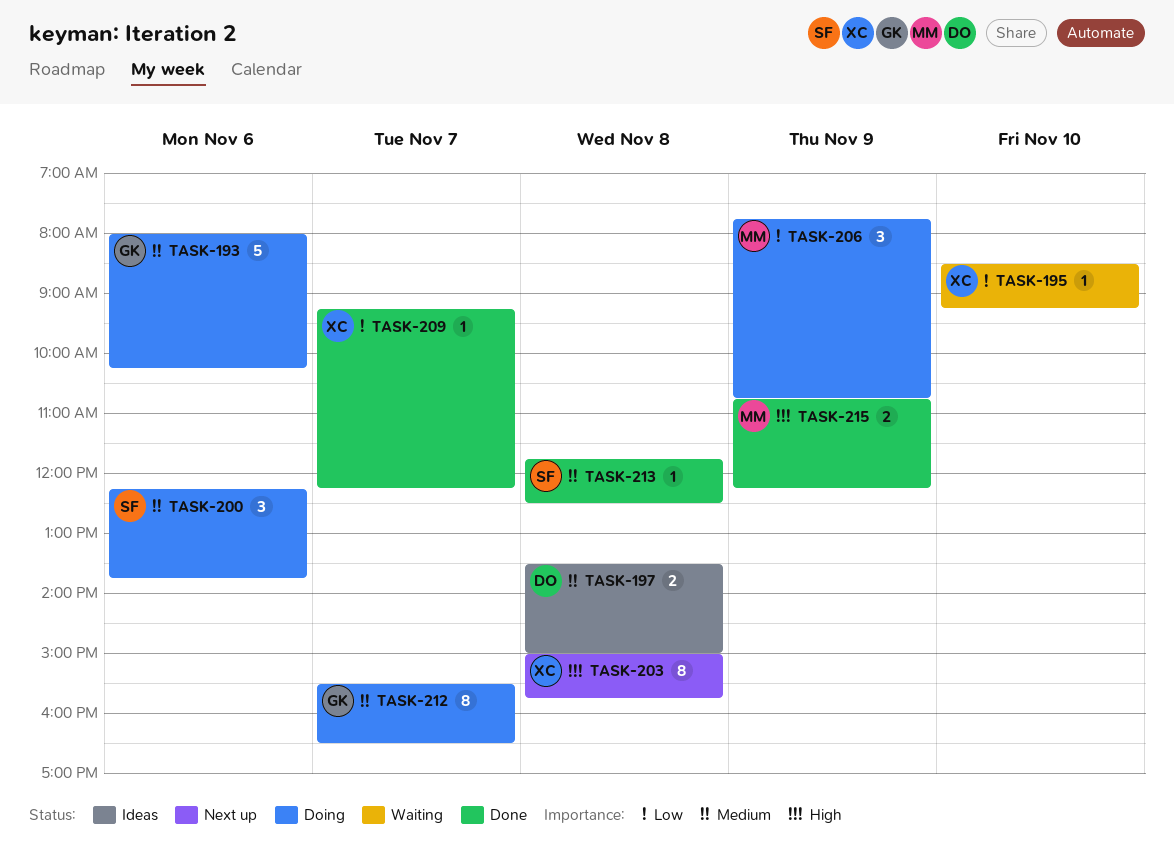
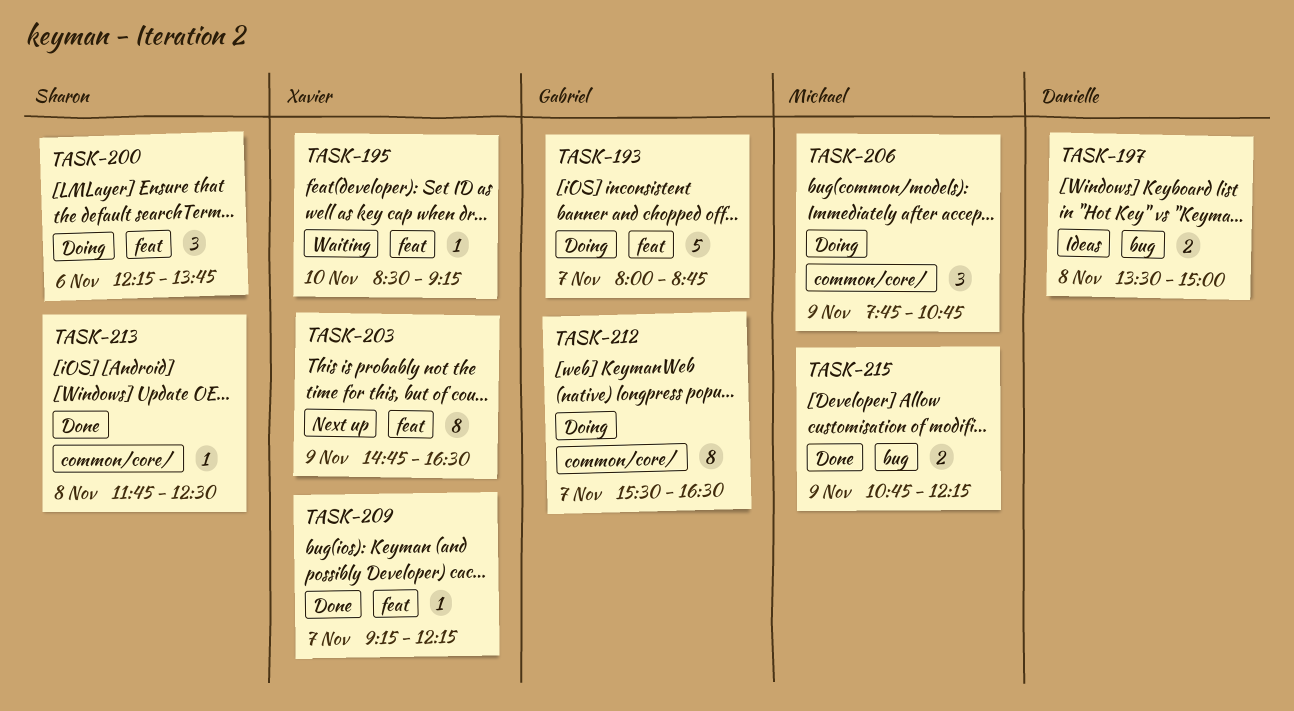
TASK-193, day: Nov 6 -> Nov 7
TASK-193, ends: 10:15 -> 08:45
TASK-203, day: Nov 8 -> Nov 9
TASK-203, begins: 15:00 -> 14:45
TASK-203, ends: 15:45 -> 16:30

